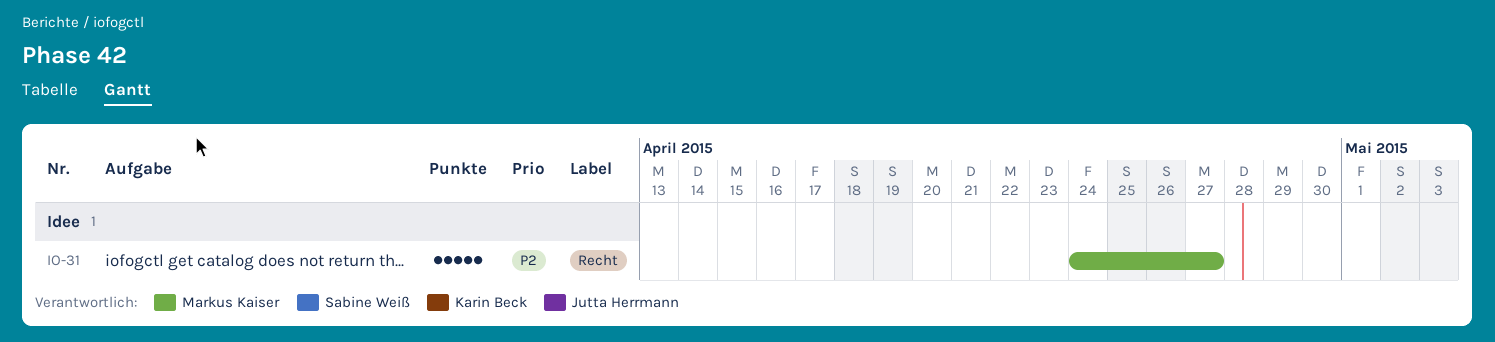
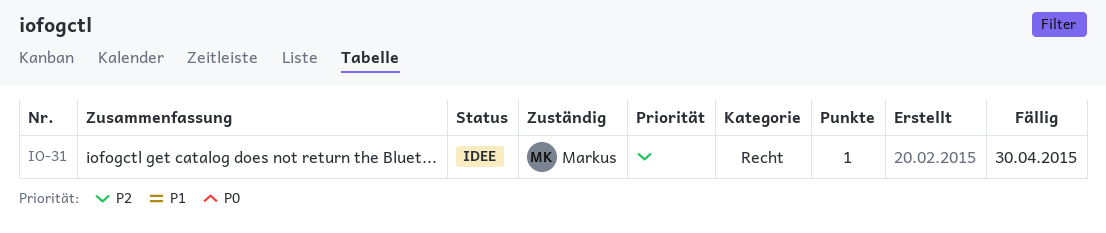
IO-31, estimate: 5 -> 1
IO-31, due: Apr 27 -> Apr 30

